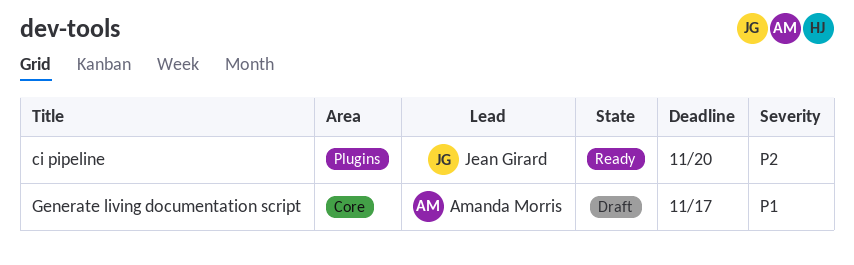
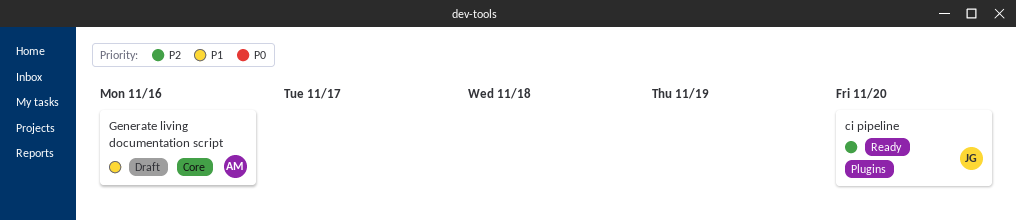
Generate living documentation script, due: Nov 17 -> Nov 16

